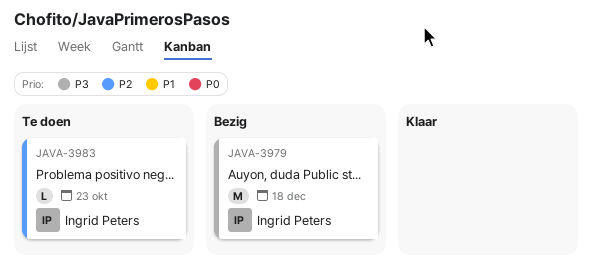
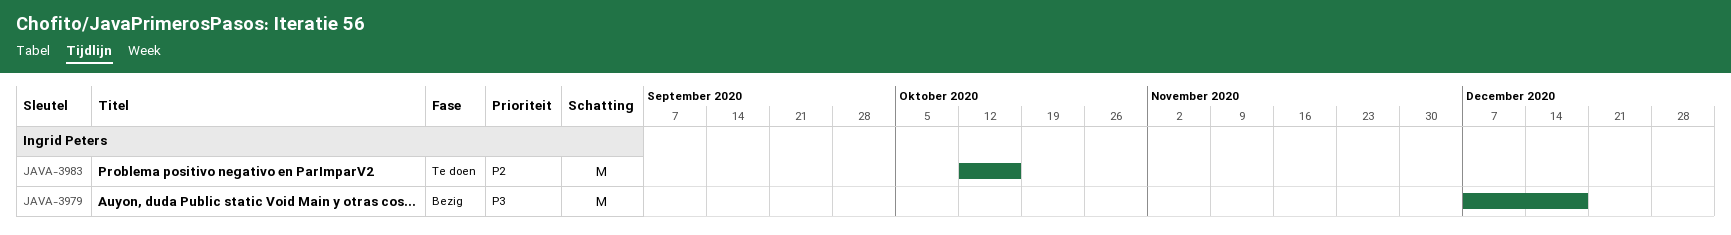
JAVA-3983, estimate: L -> M
JAVA-3983, due: Oct 23 -> Oct 16

